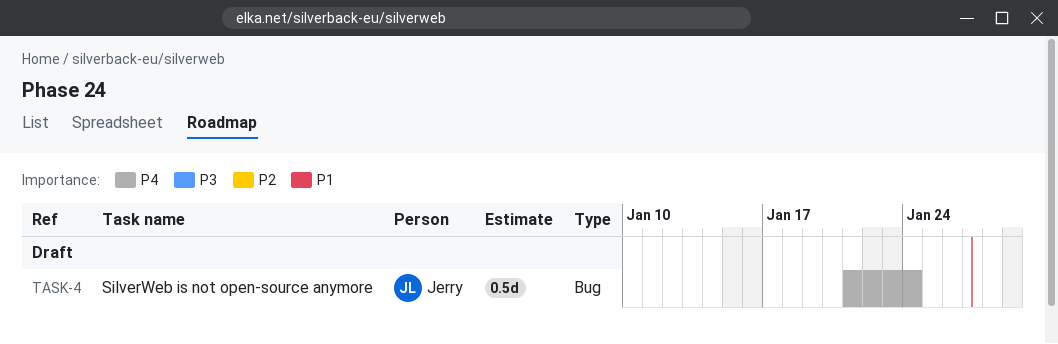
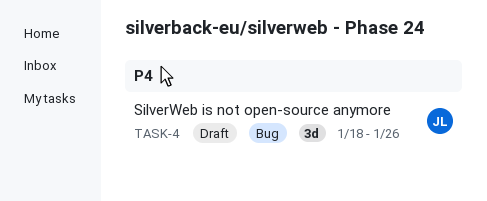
TASK-4, estimate: 0.5d -> 3d
TASK-4, start: Jan 21 -> Jan 18
TASK-4, due: Jan 24 -> Jan 26

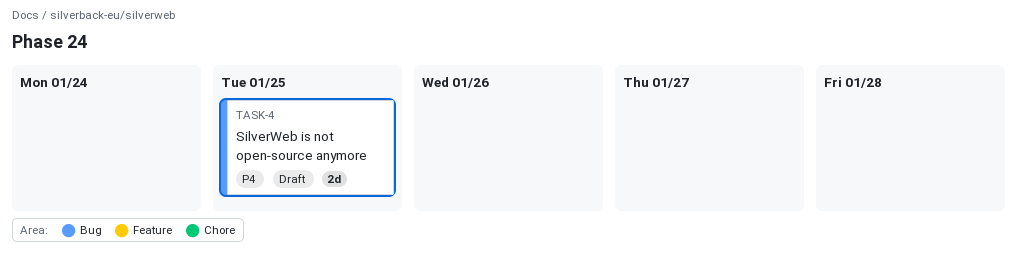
TASK-4, estimate: 3d -> 2d
TASK-4, due: Jan 26 -> Jan 25

